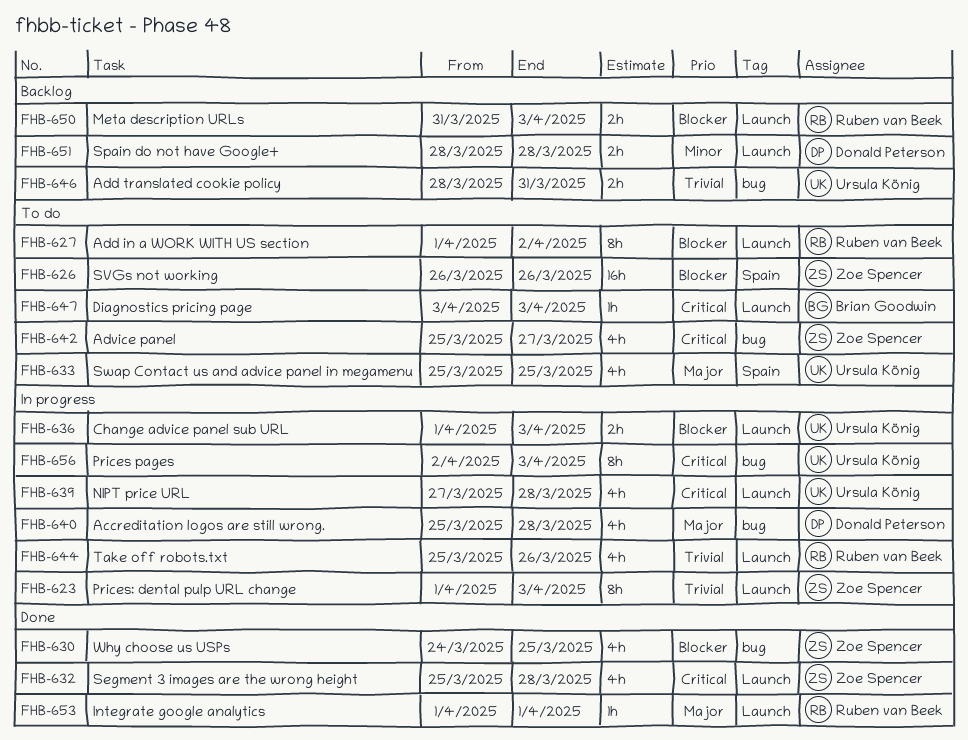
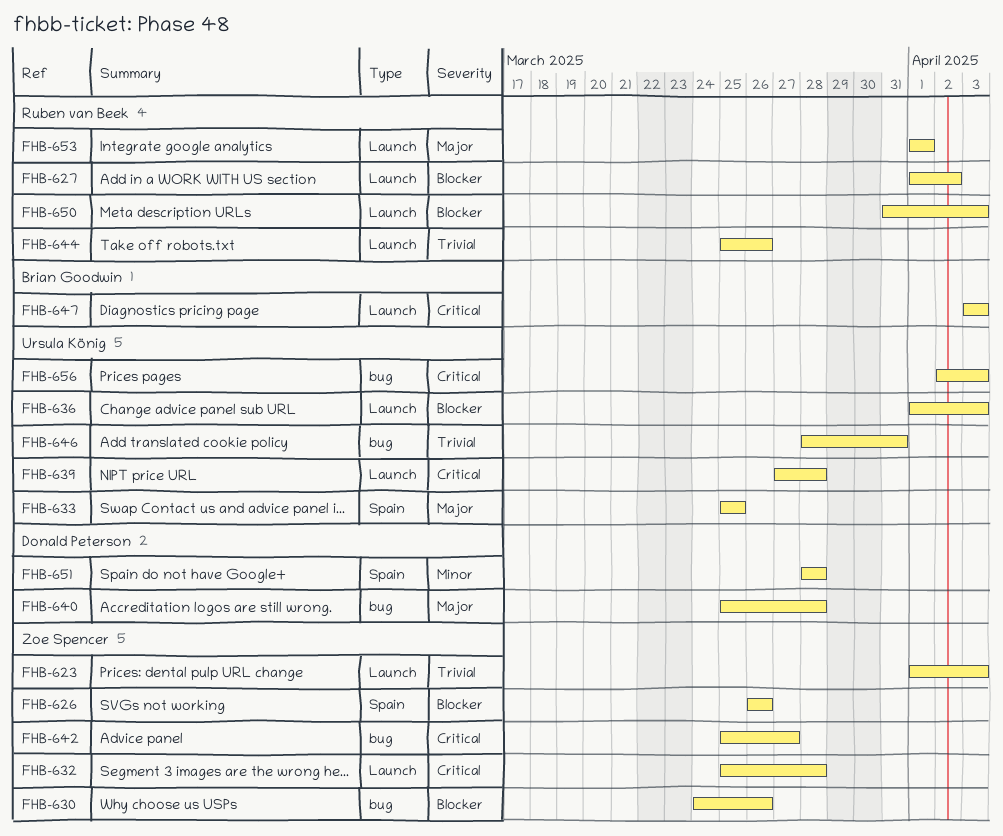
FHB-630, due: Mar 25 -> Mar 26
FHB-651, label: Launch -> Spain

